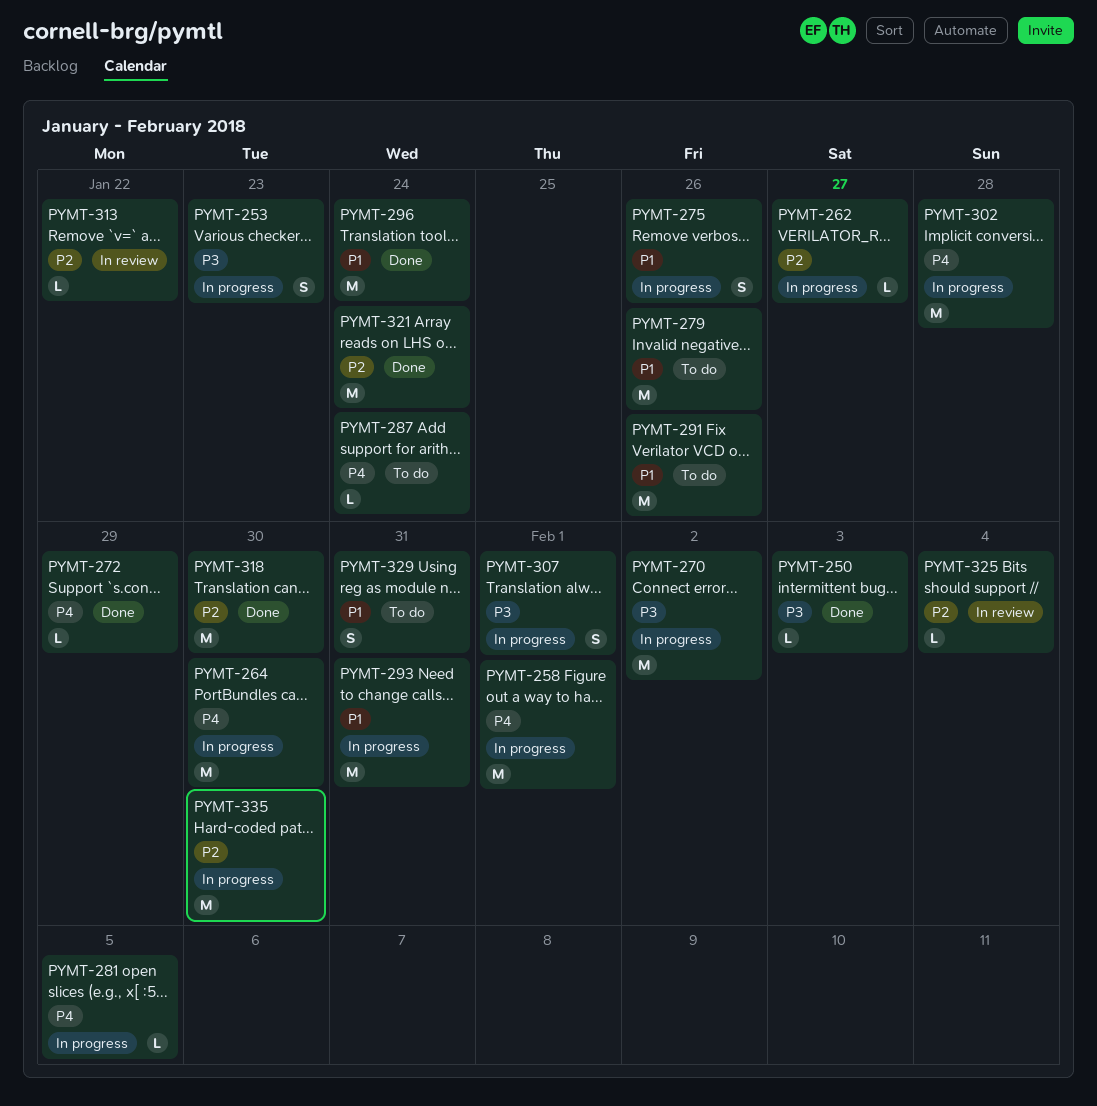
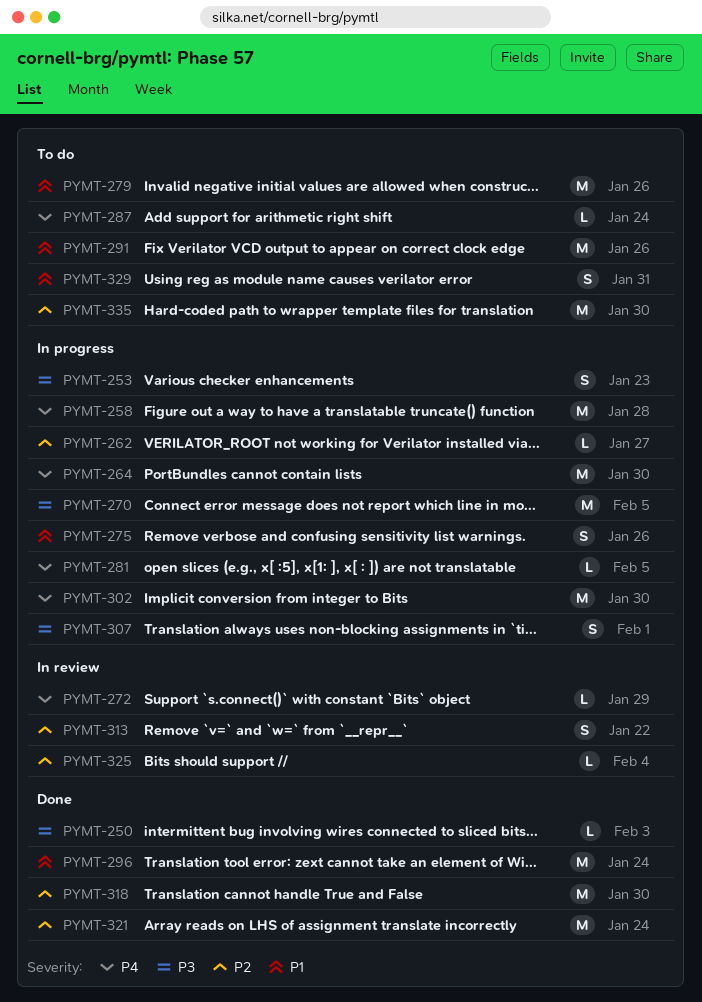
PYMT-258, due: Feb 1 -> Jan 28
PYMT-270, due: Feb 2 -> Feb 5
PYMT-272, status: Done -> In review
PYMT-293: present -> none
PYMT-302, due: Jan 28 -> Jan 30
PYMT-313, estimate: L -> S
PYMT-335, status: In progress -> To do

